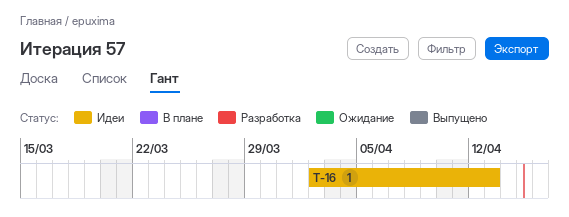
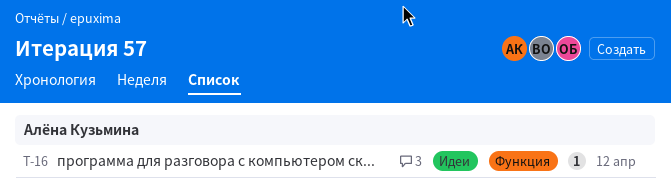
T-16, due: Apr 13 -> Apr 12

